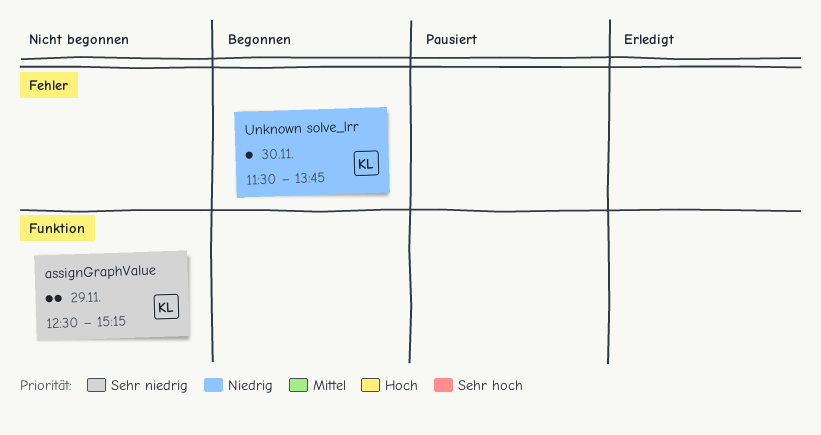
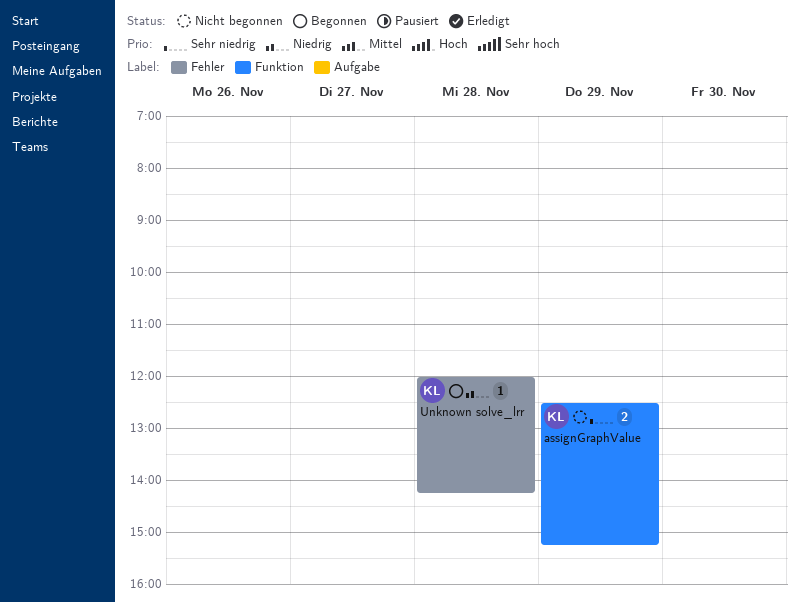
Unknown solve_lrr, day: Nov 30 -> Nov 28
Unknown solve_lrr, begins: 11:30 -> 12:00
Unknown solve_lrr, ends: 13:45 -> 14:15

